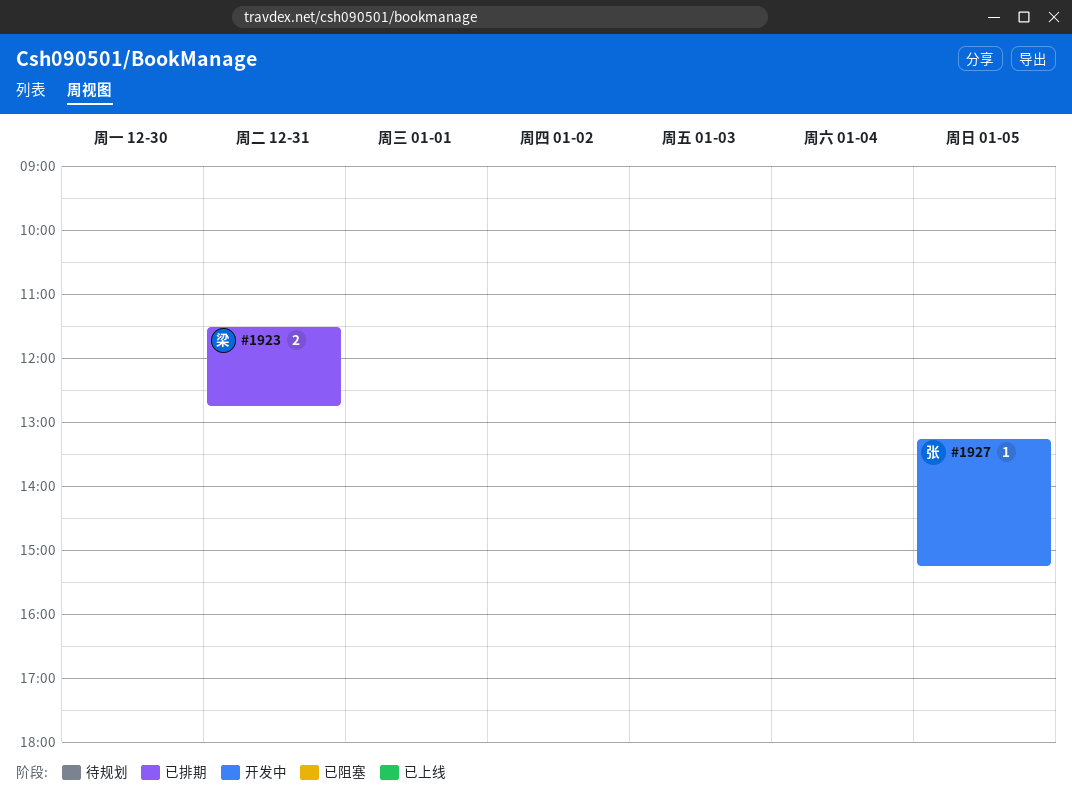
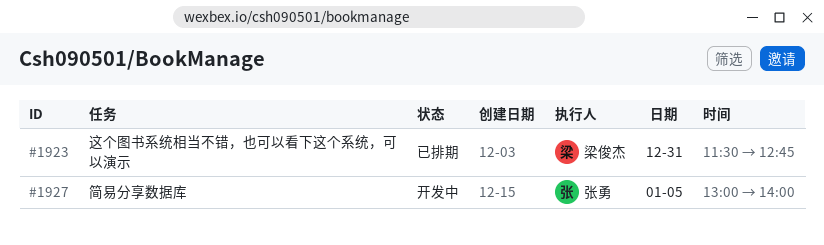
#1927, begins: 13:15 -> 13:00
#1927, ends: 15:15 -> 14:00

